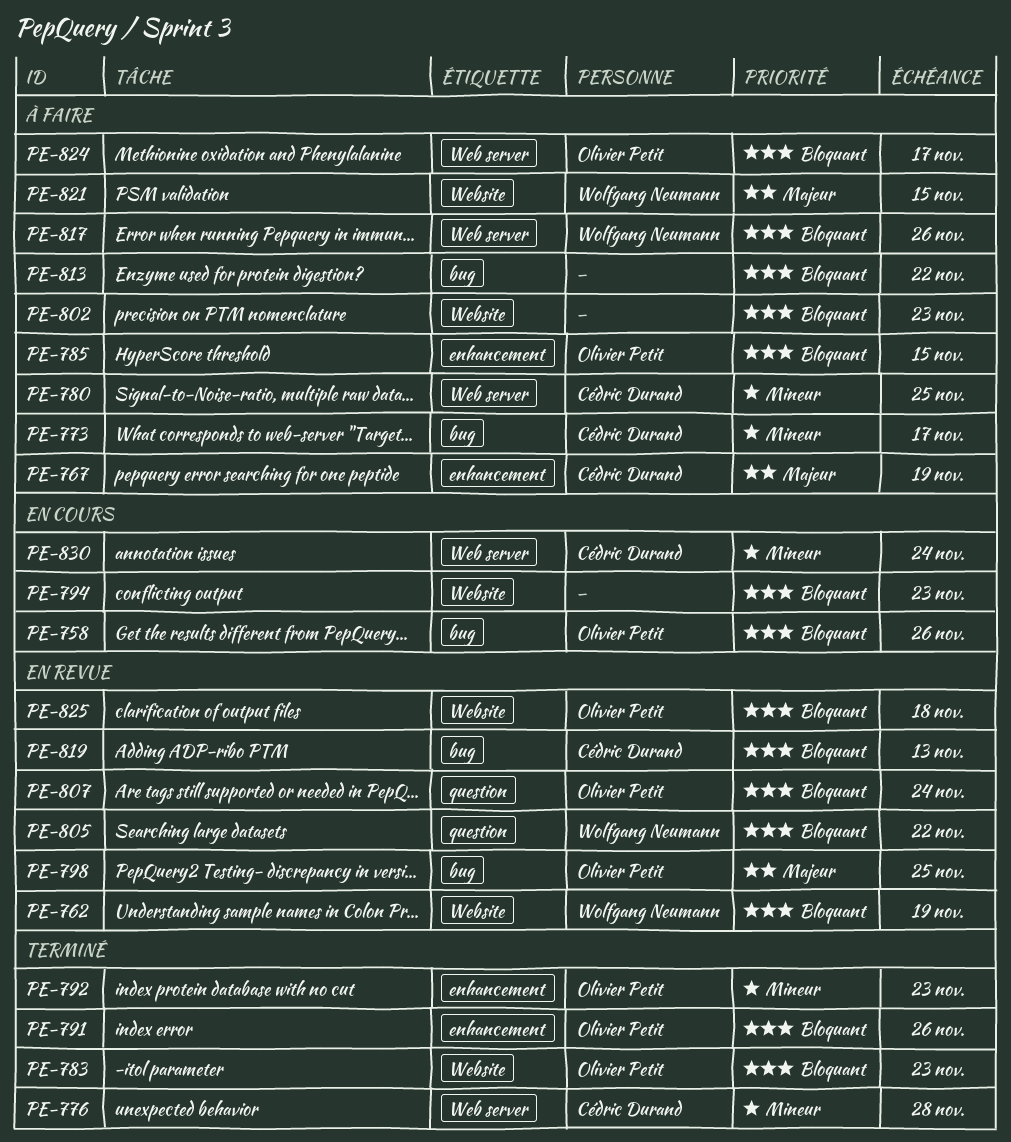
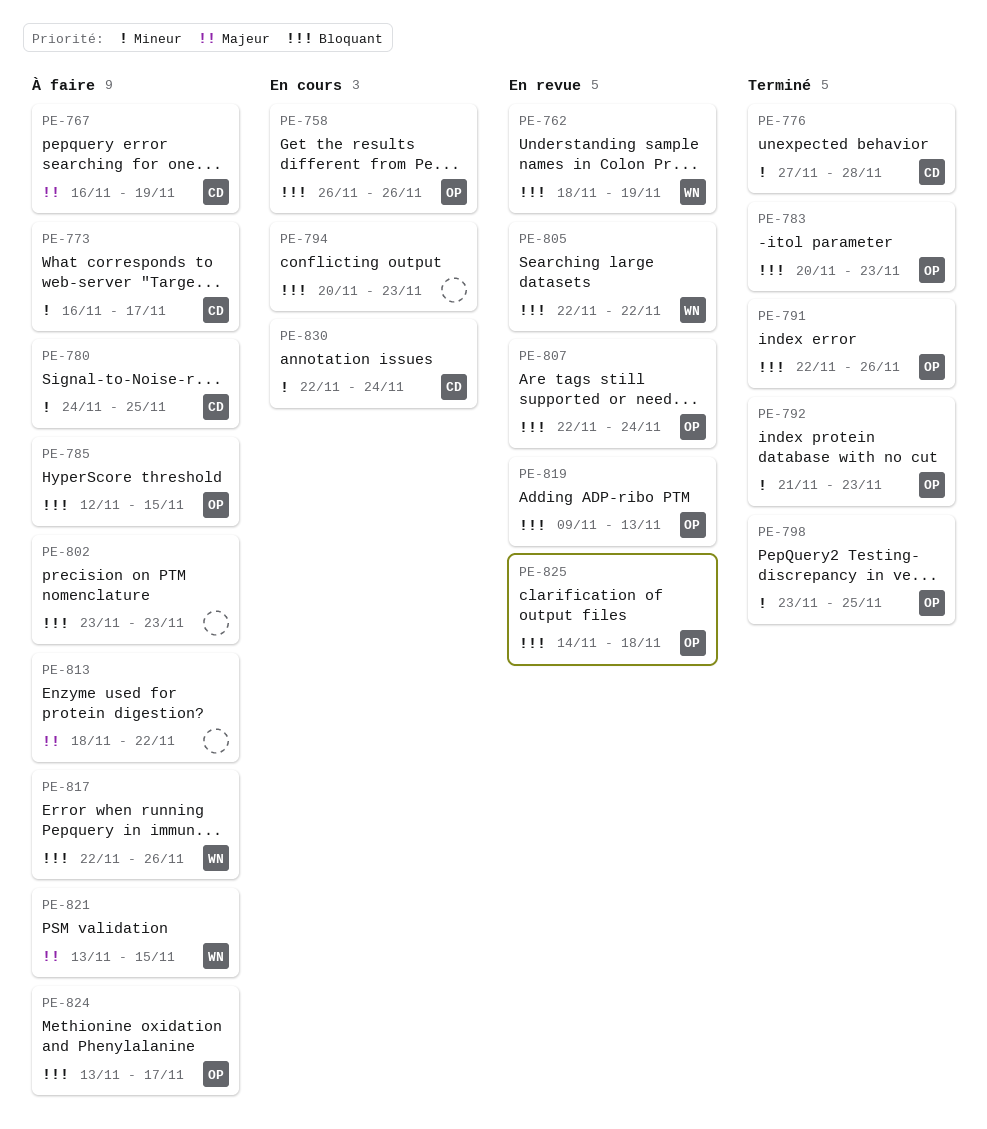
PE-798, status: En revue -> Terminé
PE-798, priority: Majeur -> Mineur
PE-813, priority: Bloquant -> Majeur
PE-819, owner: Cédric Durand -> Olivier Petit

